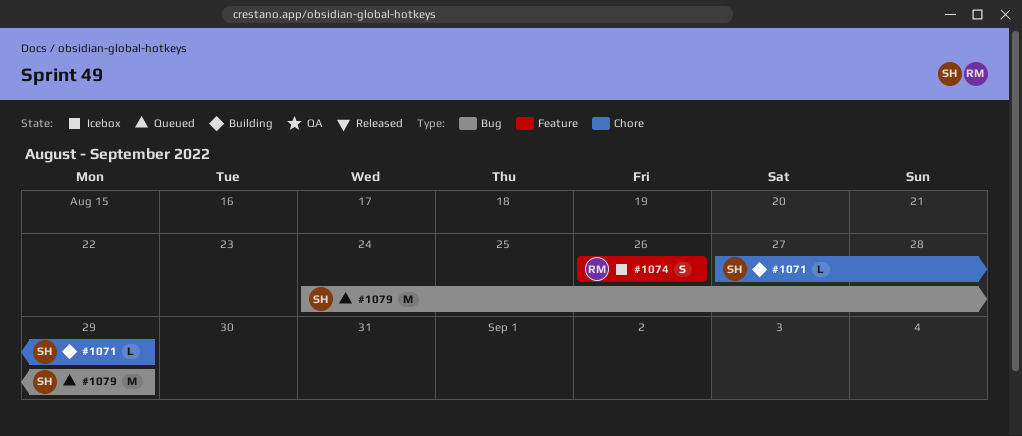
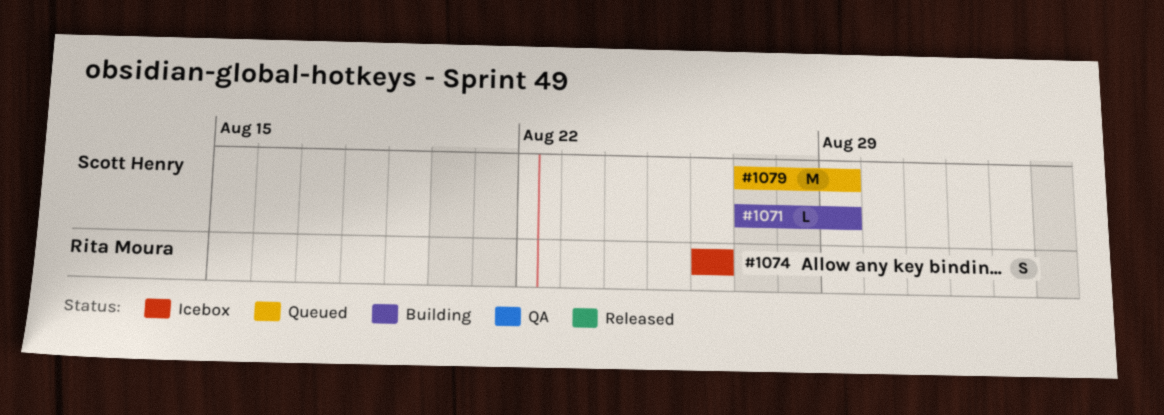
#1079, start: Aug 24 -> Aug 27

